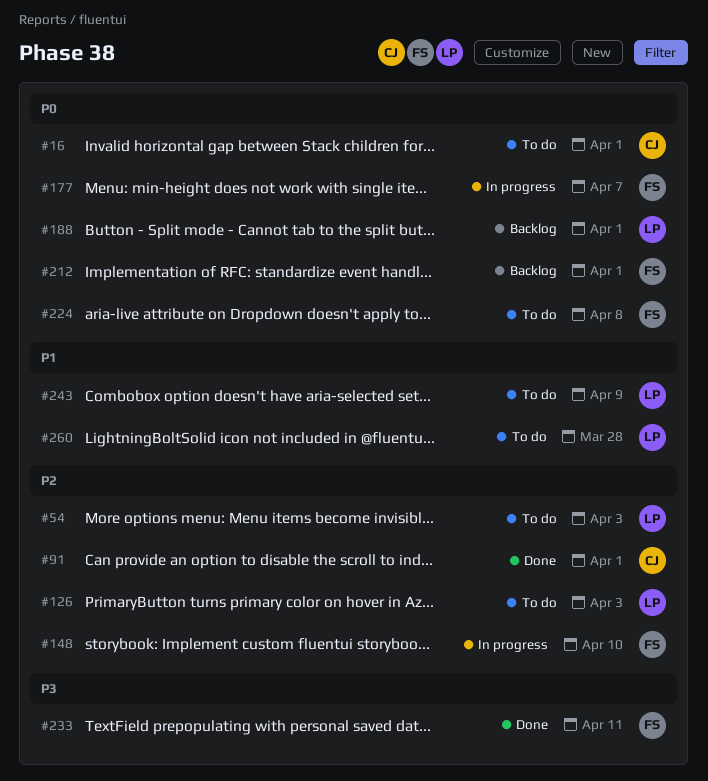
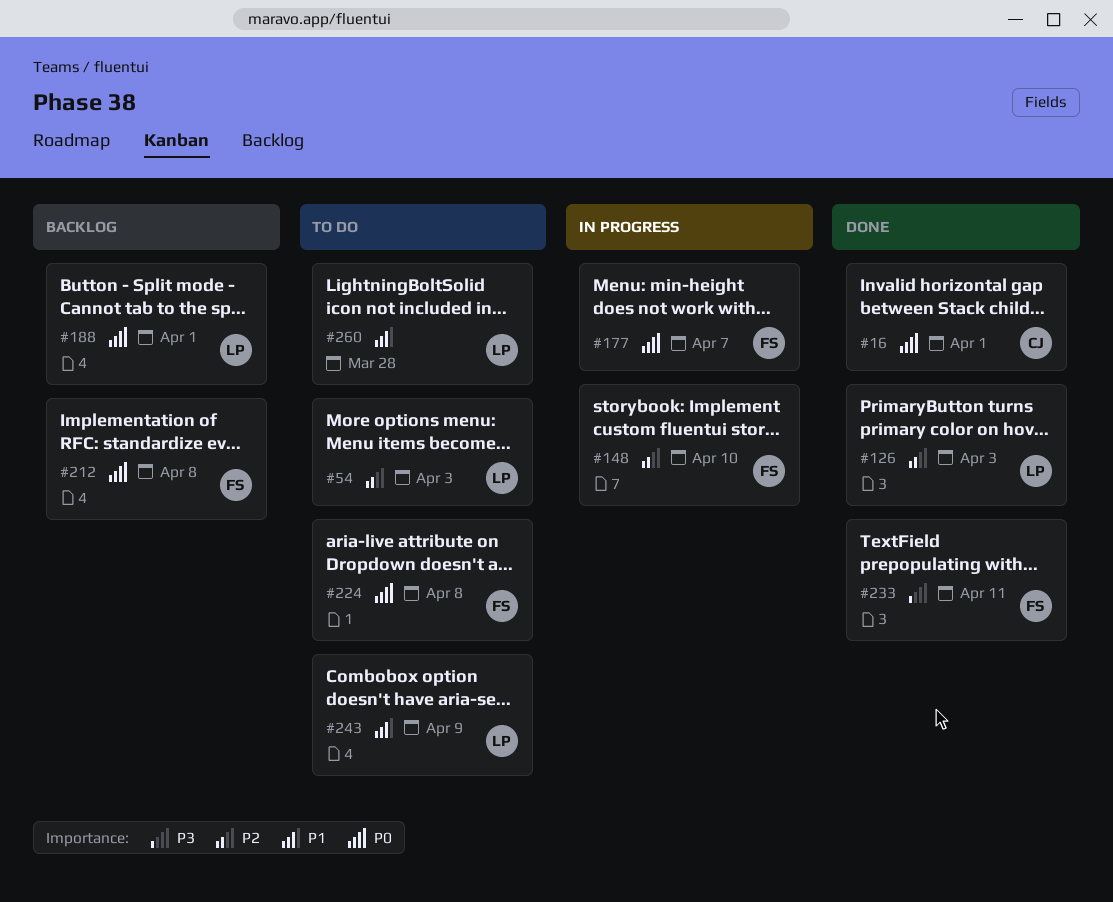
#16, status: To do -> Done
#91: present -> none
#126, status: To do -> Done
#212, due: Apr 1 -> Apr 8

